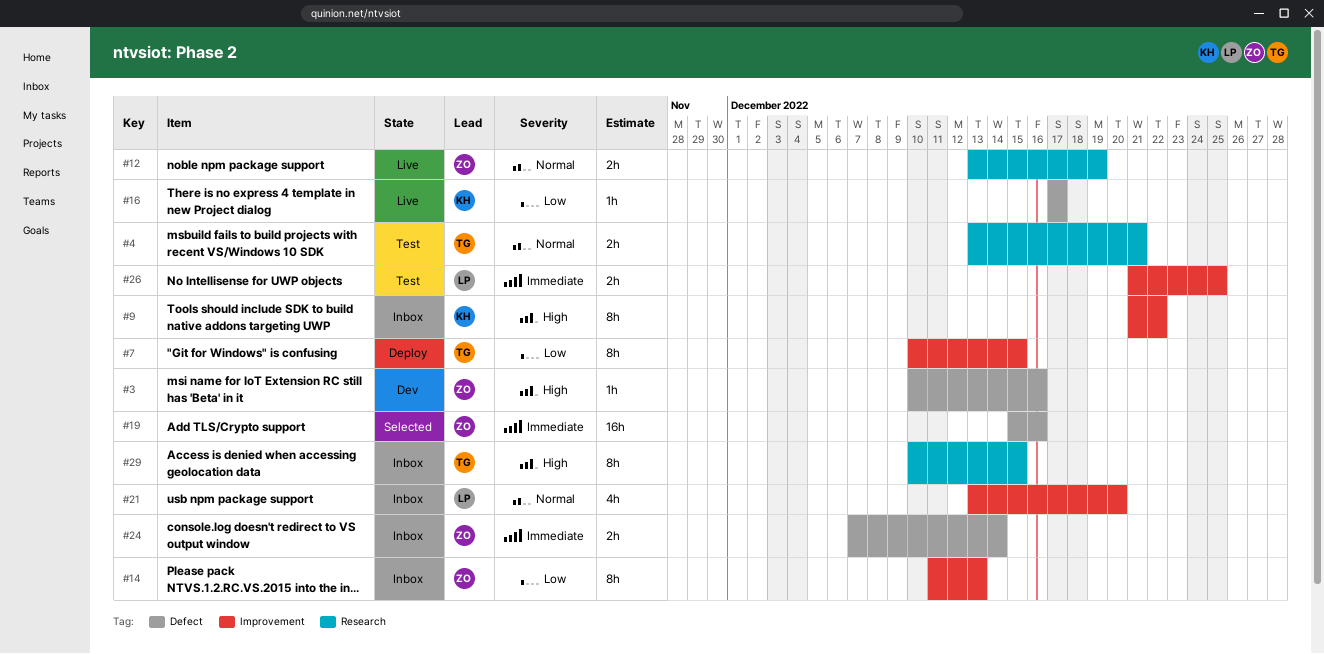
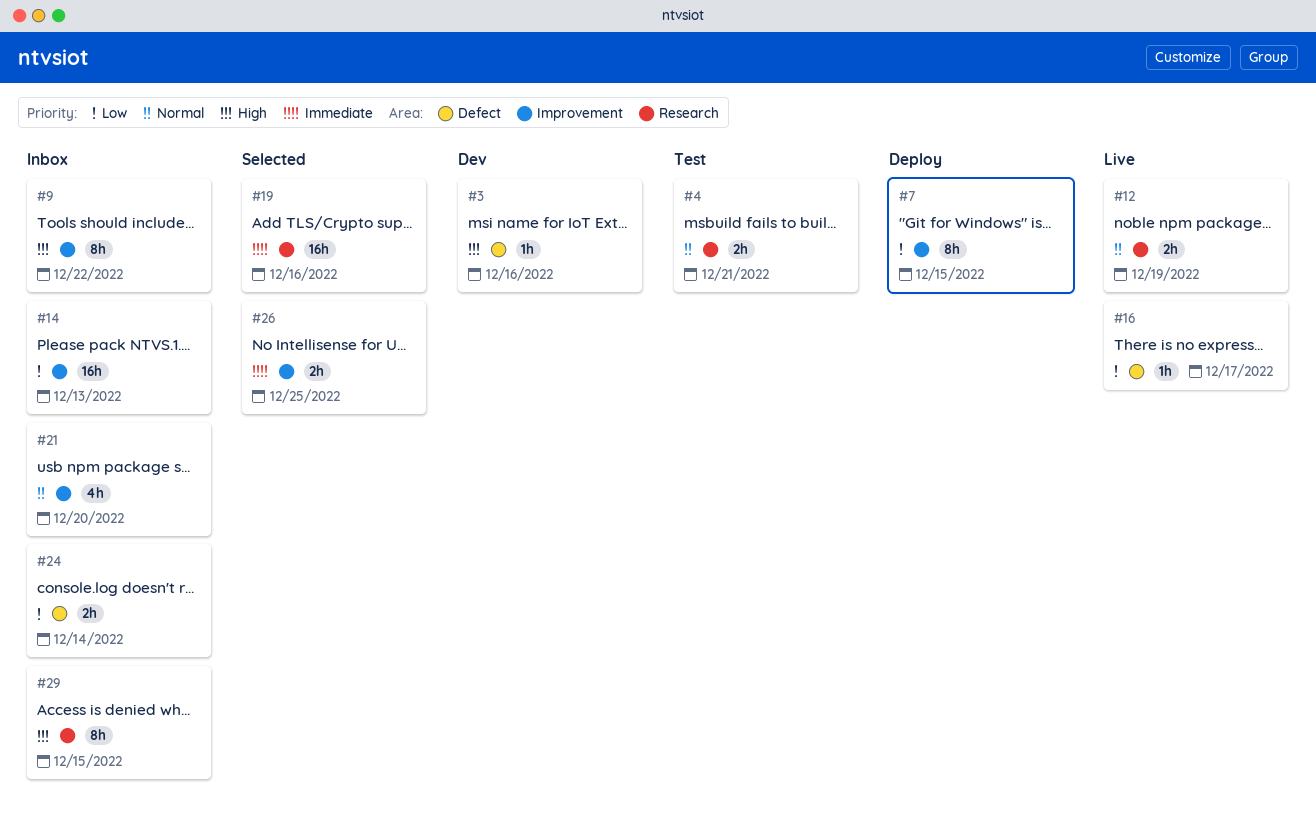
#14, estimate: 8h -> 16h
#19, label: Defect -> Research
#24, priority: Immediate -> Low
#26, status: Test -> Selected

